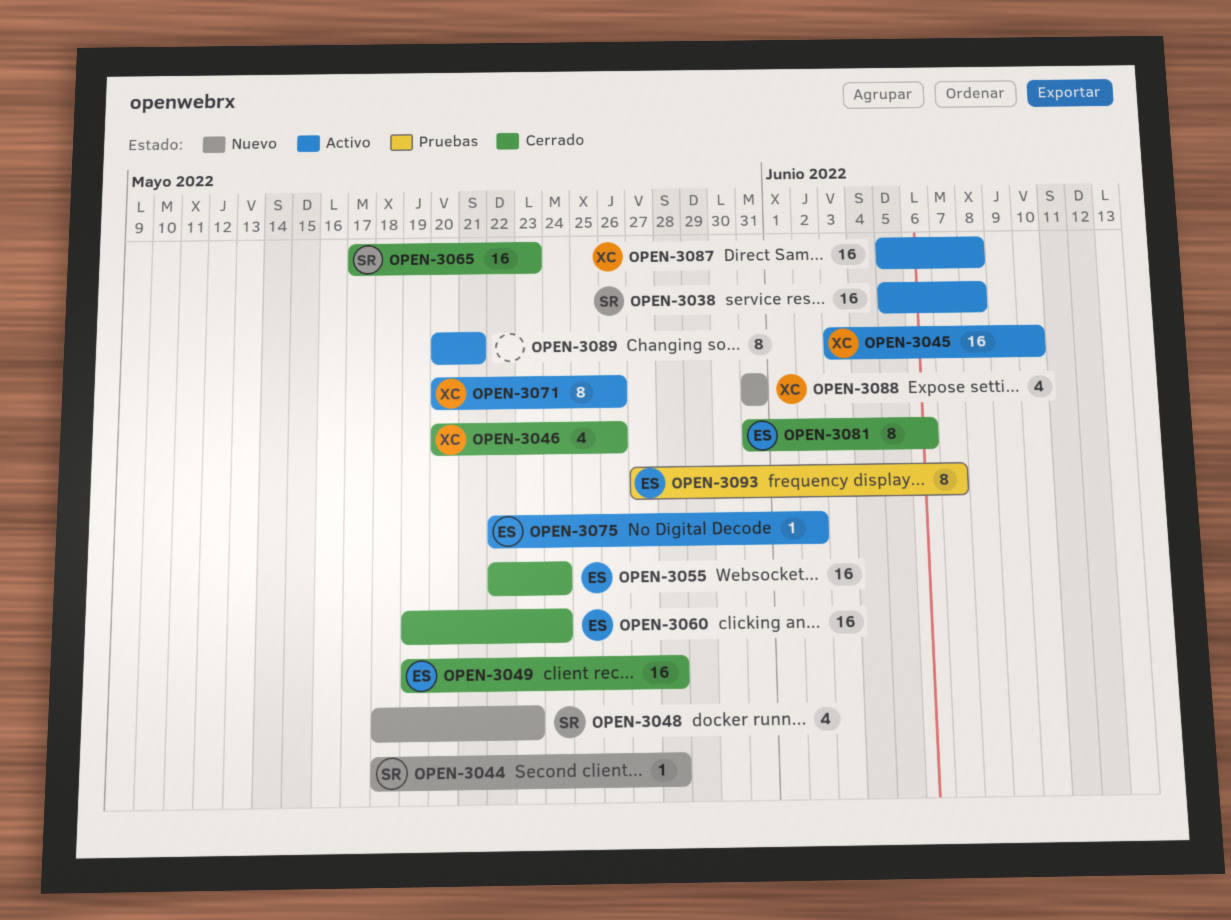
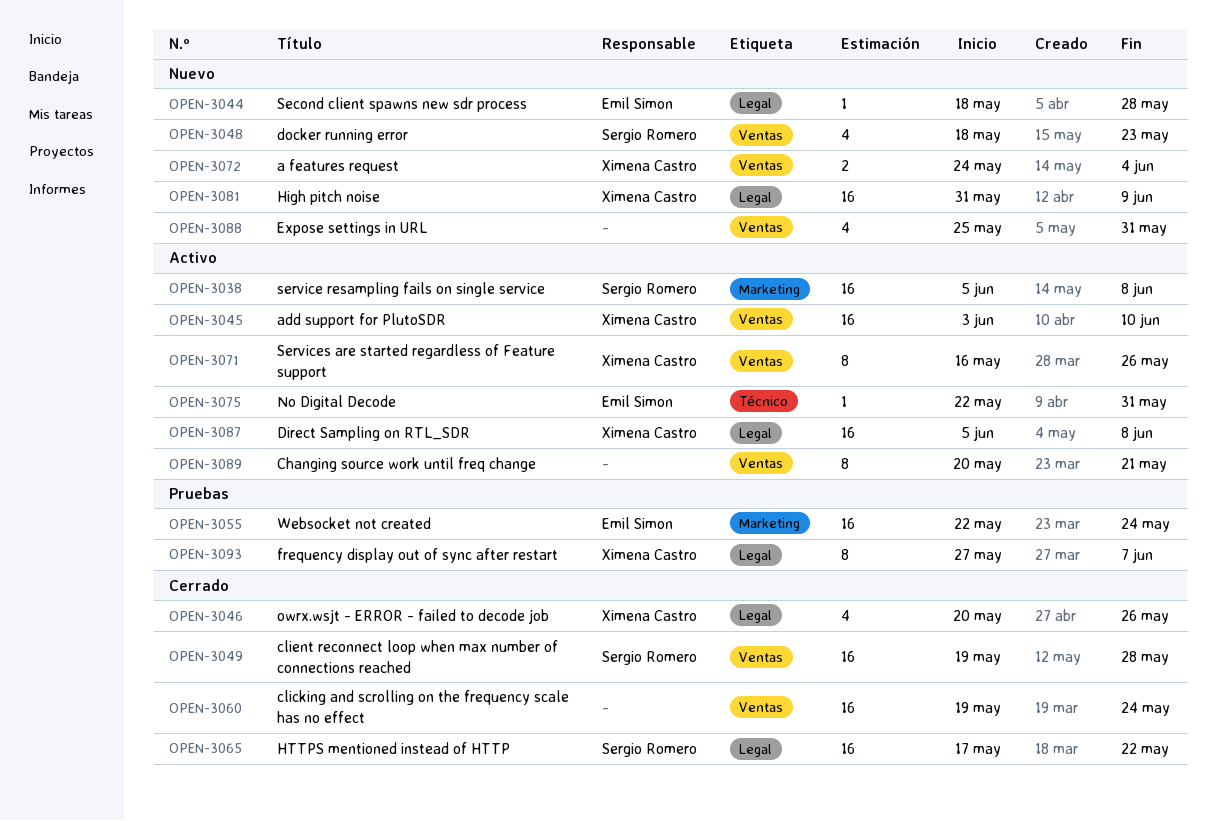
OPEN-3044, owner: Sergio Romero -> Emil Simon
OPEN-3049, owner: Emil Simon -> Sergio Romero
OPEN-3055, status: Cerrado -> Pruebas
OPEN-3060, owner: Emil Simon -> none
OPEN-3065, due: May 23 -> May 22
OPEN-3071, start: May 20 -> May 16
OPEN-3072: none -> present
OPEN-3075, due: Jun 2 -> May 31
OPEN-3081, status: Cerrado -> Nuevo
OPEN-3081, owner: Emil Simon -> Ximena Castro
OPEN-3081, estimate: 8 -> 16
OPEN-3081, due: Jun 6 -> Jun 9
OPEN-3088, owner: Ximena Castro -> none
OPEN-3088, start: May 31 -> May 25
OPEN-3093, owner: Emil Simon -> Ximena Castro

